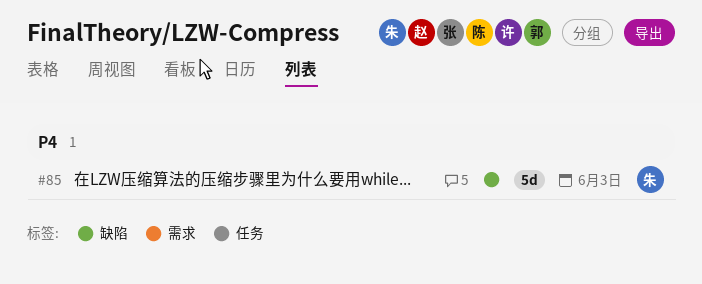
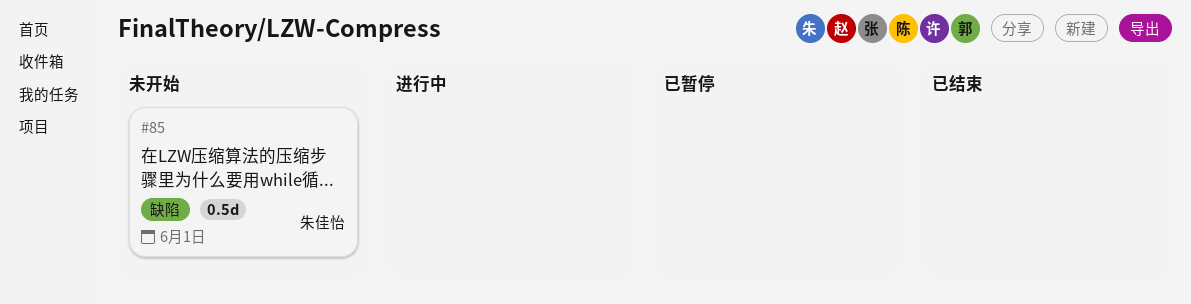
#85, estimate: 5d -> 0.5d
#85, due: Jun 3 -> Jun 1

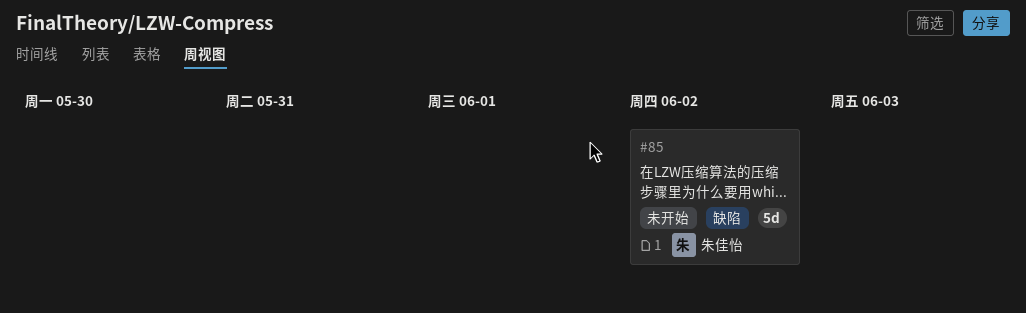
#85, estimate: 0.5d -> 5d
#85, due: Jun 1 -> Jun 2

